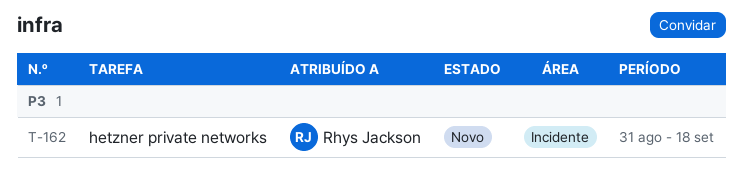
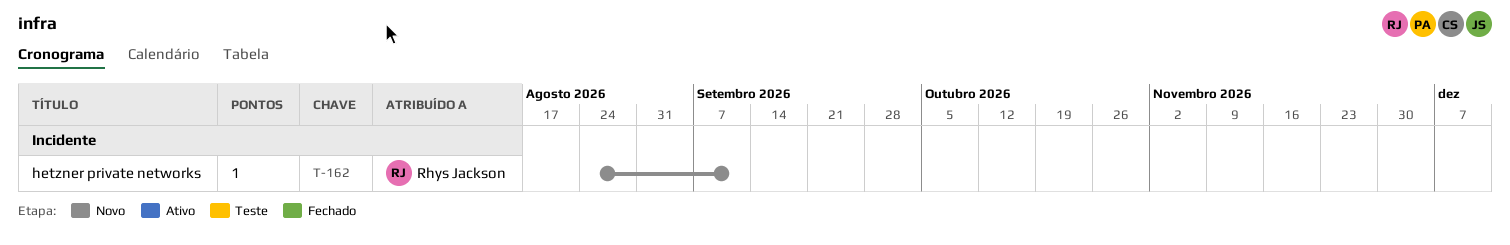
T-162, start: Aug 31 -> Aug 24
T-162, due: Sep 18 -> Sep 11

